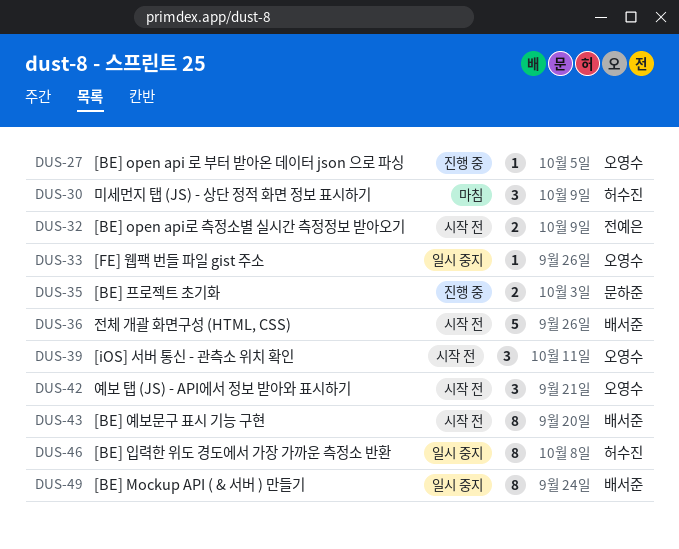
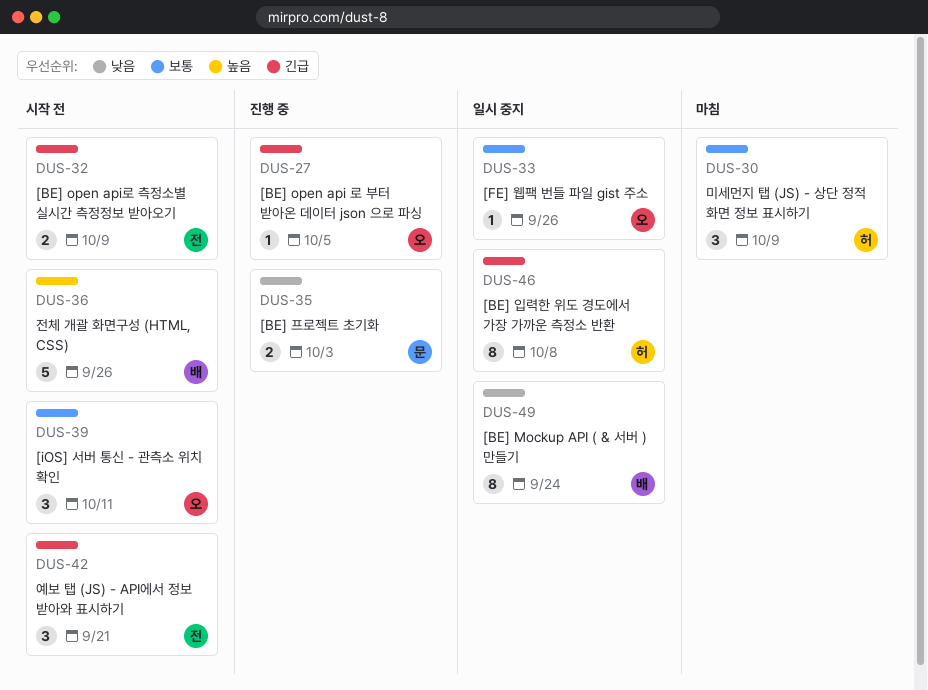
DUS-42, owner: 오영수 -> 전예은
DUS-43: present -> none

